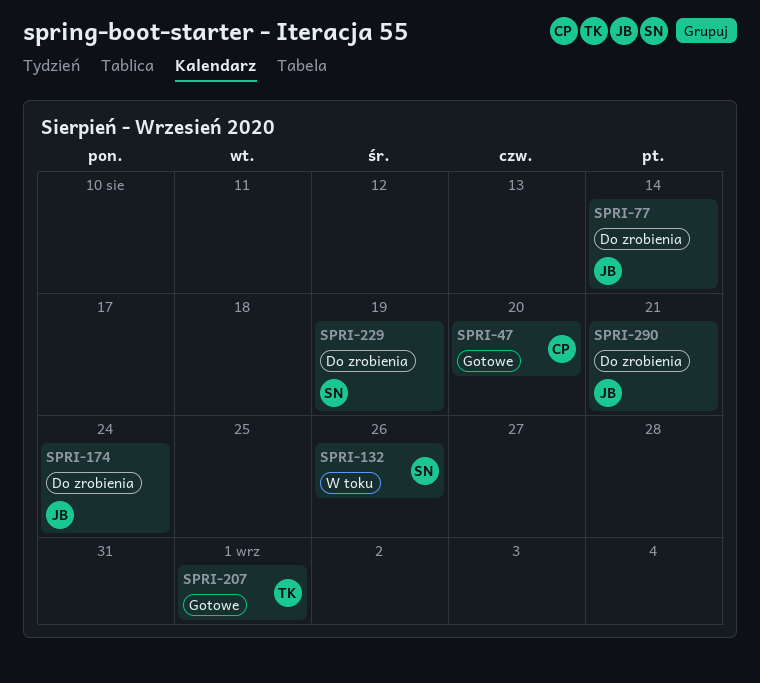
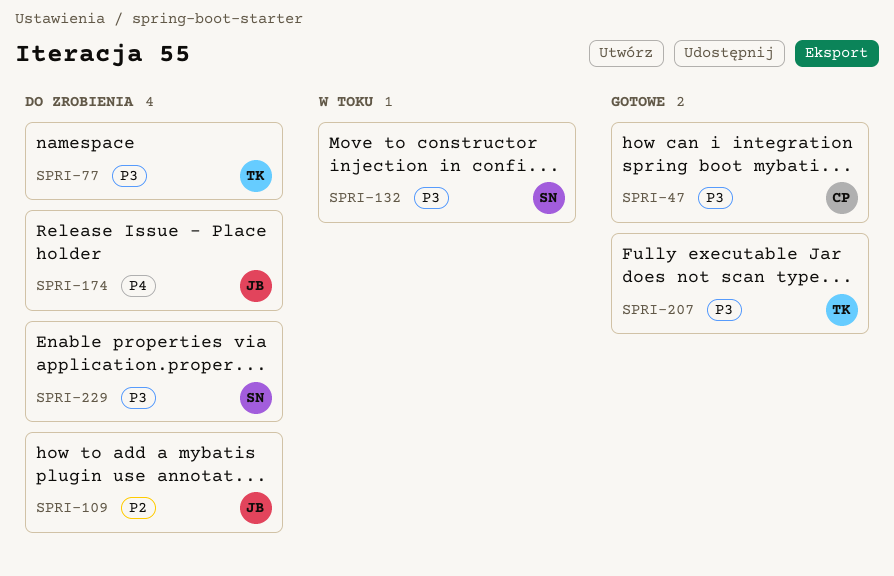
SPRI-77, owner: JB -> TK
SPRI-109: none -> present
SPRI-290: present -> none

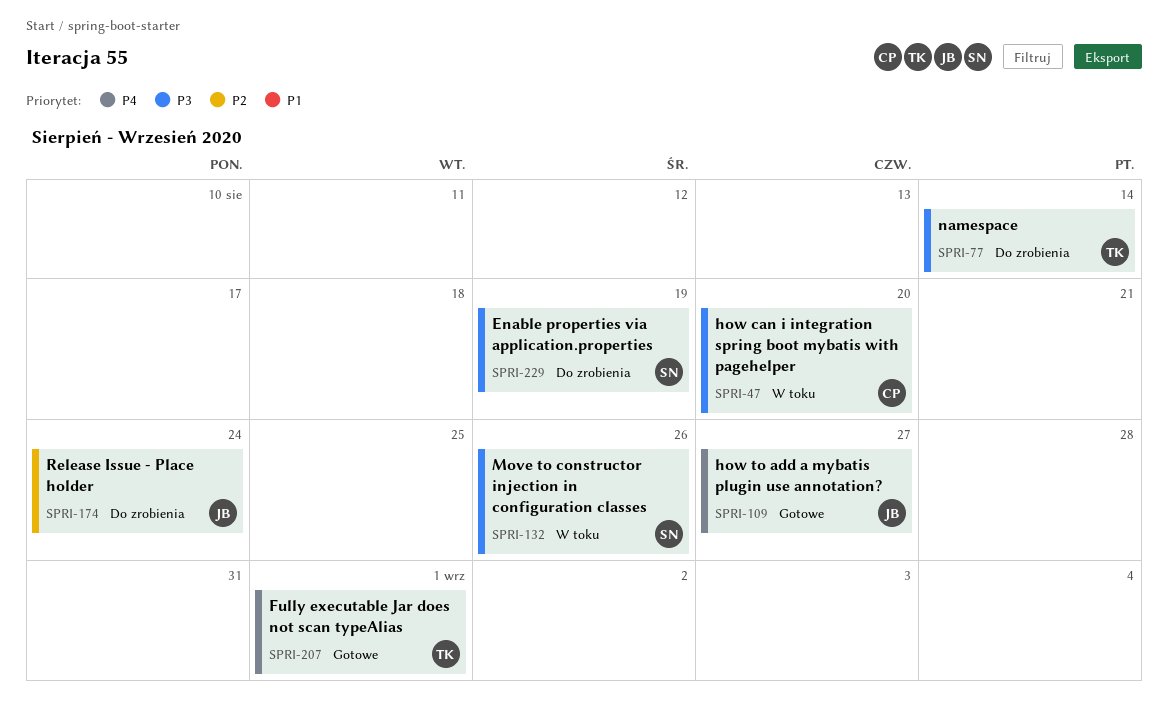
SPRI-47, status: Gotowe -> W toku
SPRI-109, status: Do zrobienia -> Gotowe
SPRI-109, priority: P2 -> P4
SPRI-174, priority: P4 -> P2
SPRI-207, priority: P3 -> P4

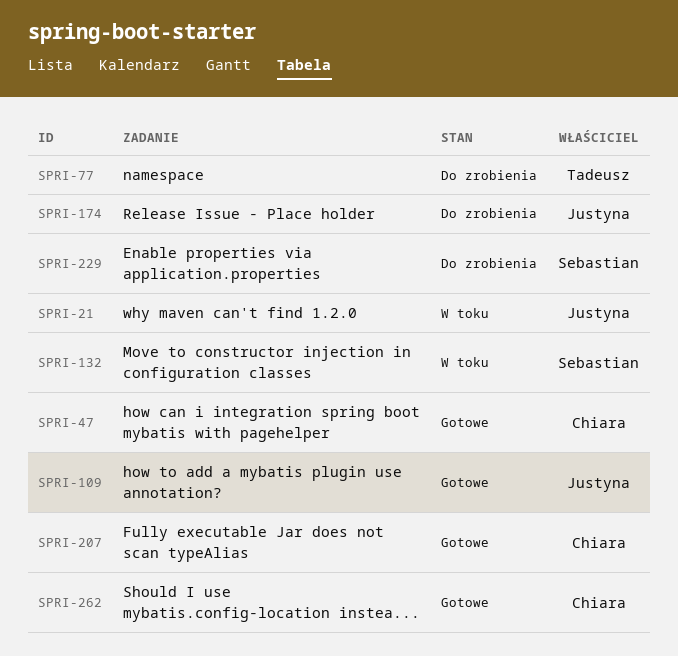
SPRI-21: none -> present
SPRI-47, status: W toku -> Gotowe
SPRI-207, owner: Tadeusz -> Chiara
SPRI-262: none -> present

